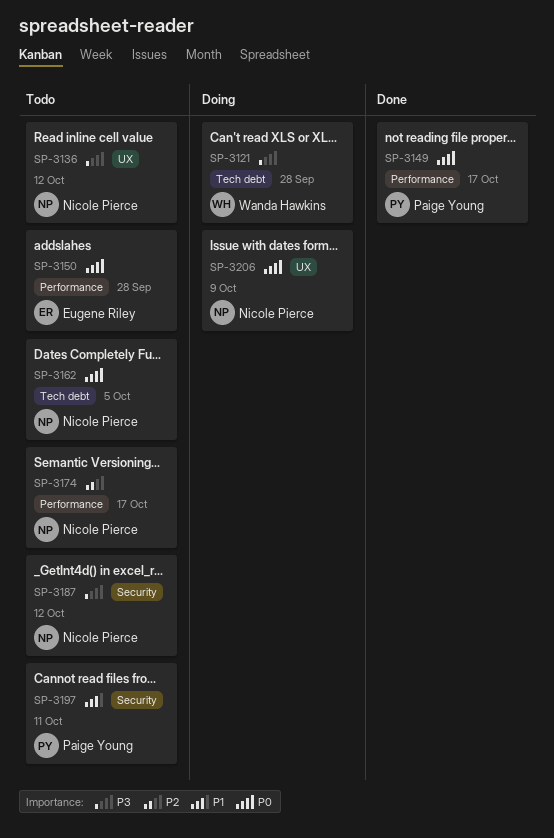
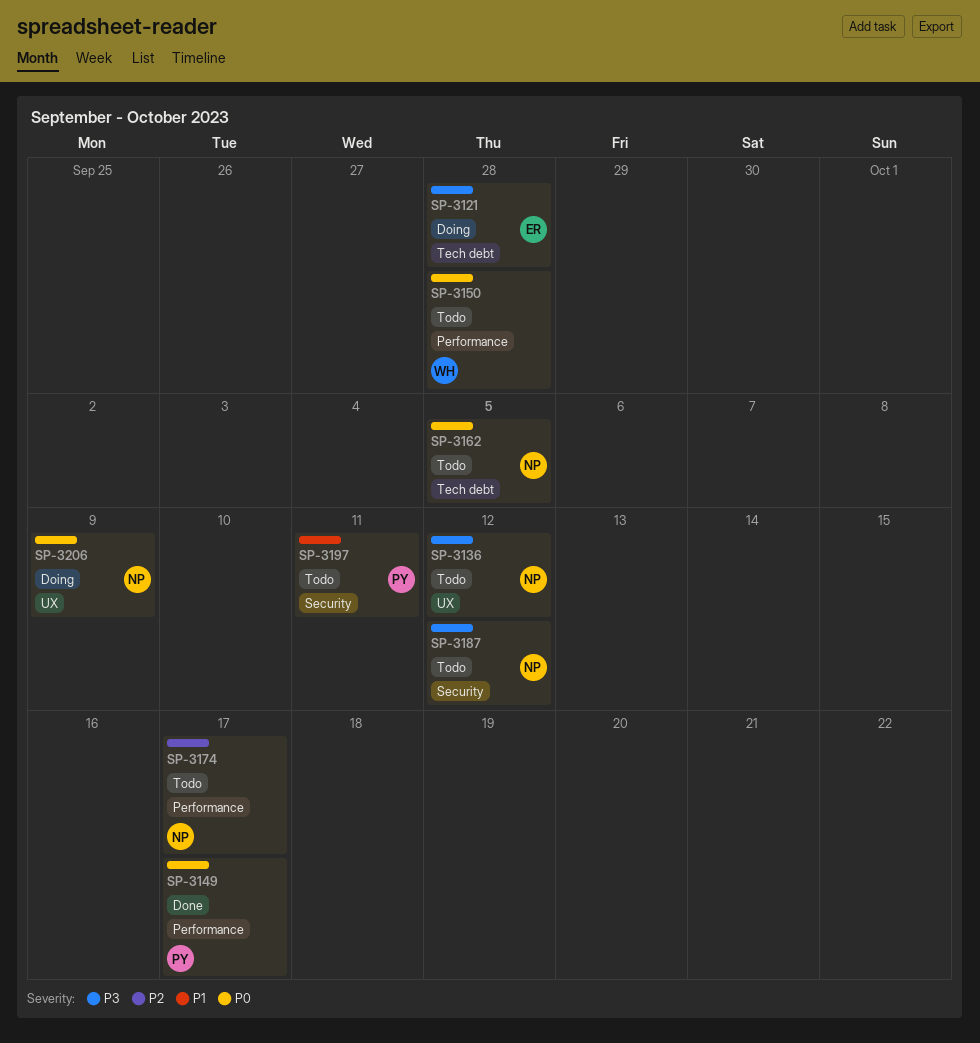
SP-3121, owner: Wanda Hawkins -> Eugene Riley
SP-3150, owner: Eugene Riley -> Wanda Hawkins

